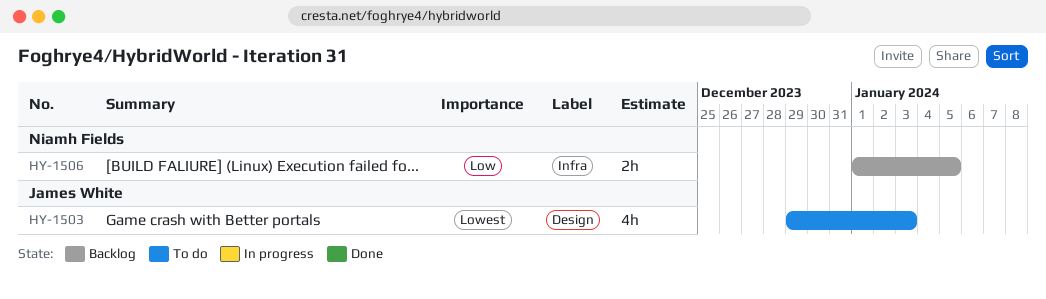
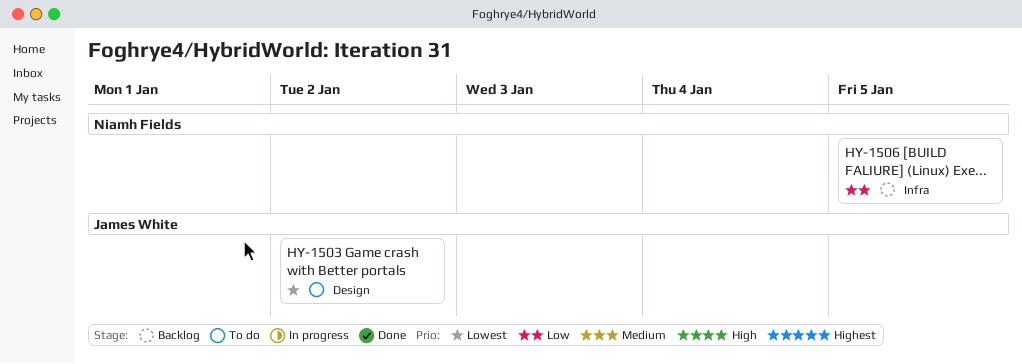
HY-1503, due: Jan 3 -> Jan 2

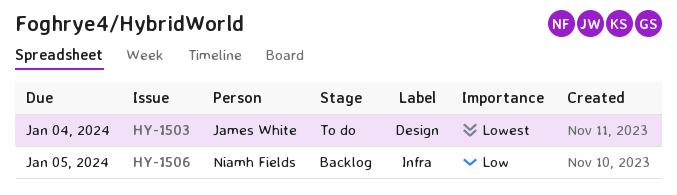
HY-1503, due: Jan 2 -> Jan 4

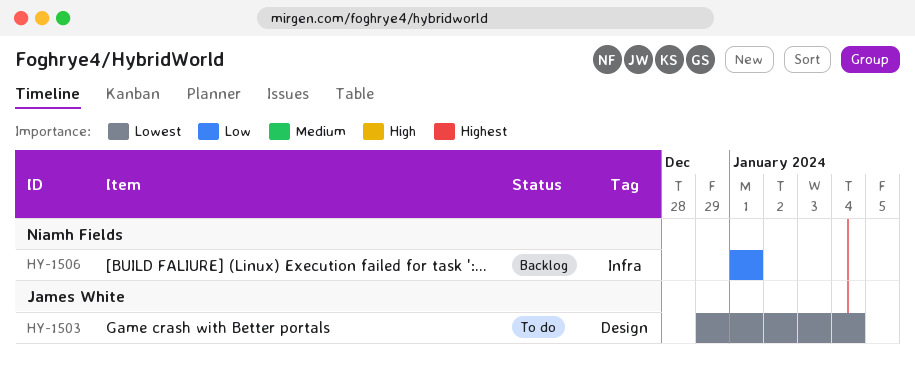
HY-1506, due: Jan 5 -> Jan 1

